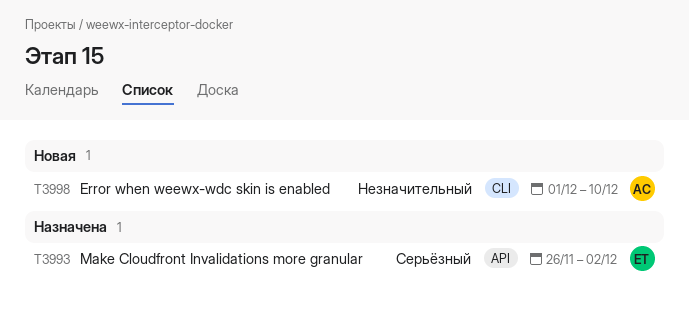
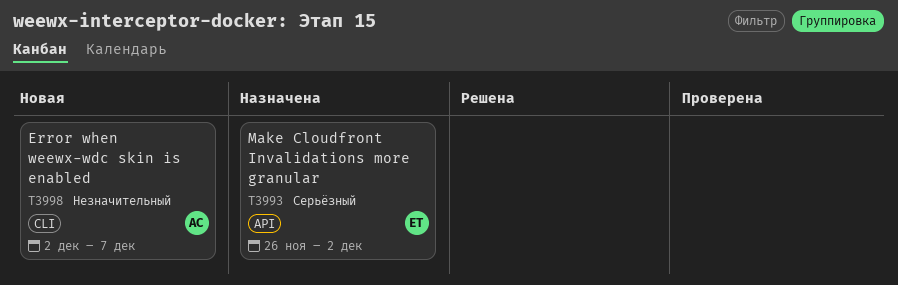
T3998, start: Dec 1 -> Dec 2
T3998, due: Dec 10 -> Dec 7

